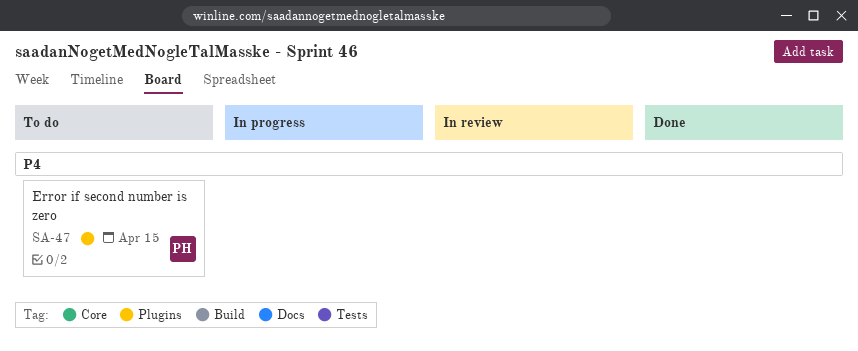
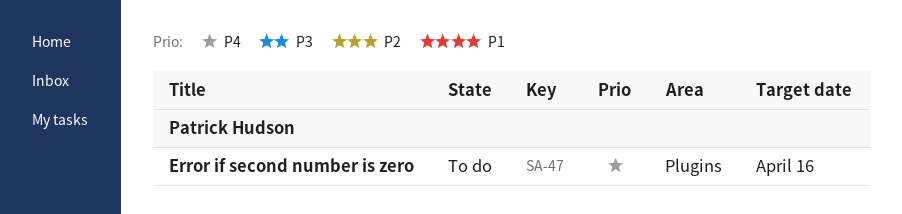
SA-47, due: Apr 15 -> Apr 16

